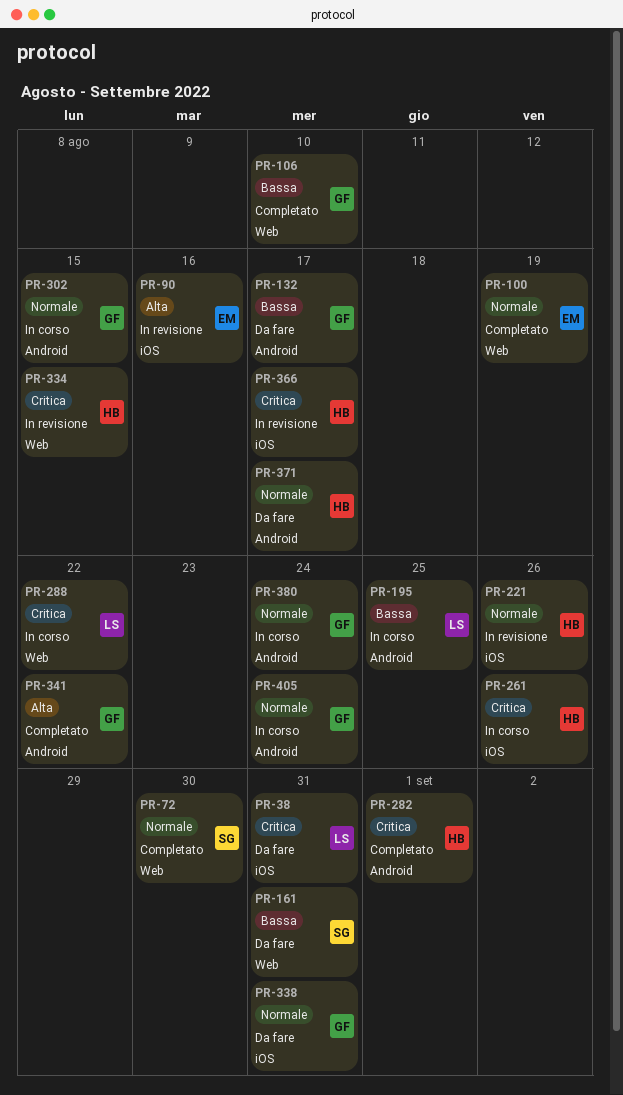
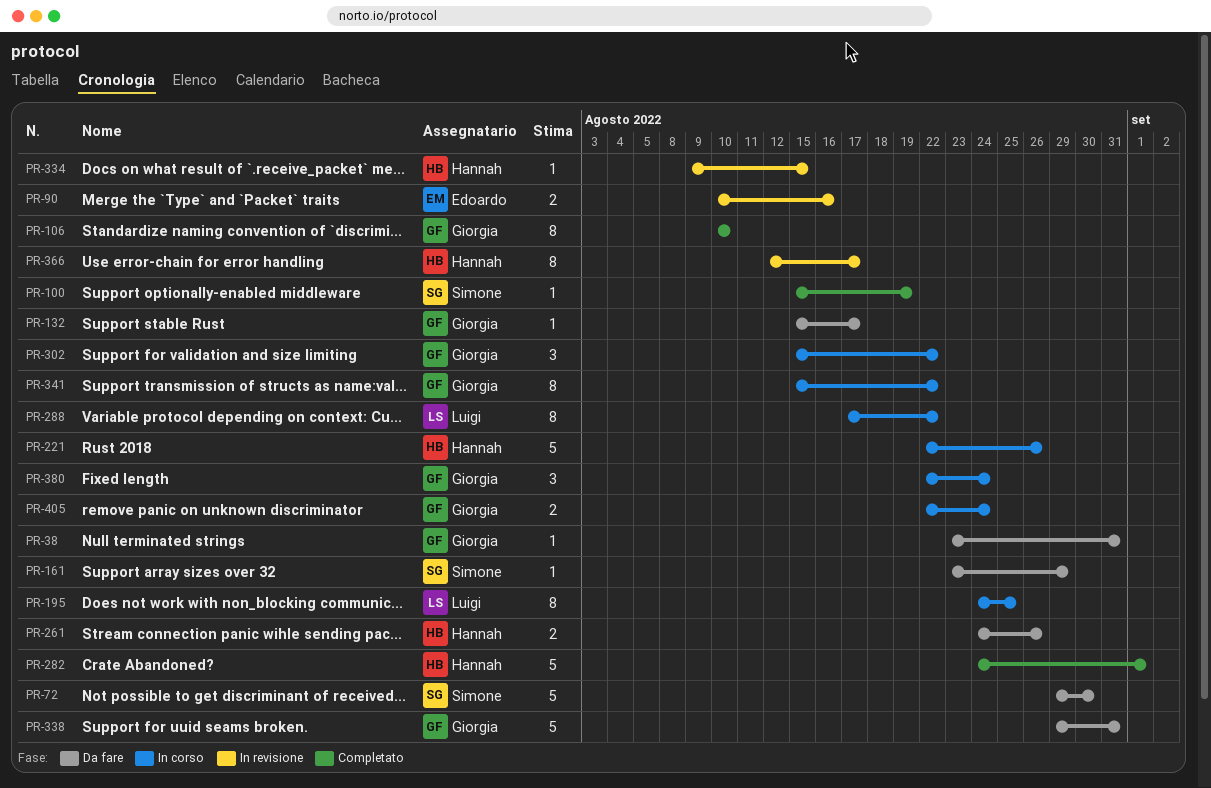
PR-38, owner: Luigi -> Giorgia
PR-72, status: Completato -> Da fare
PR-100, owner: Edoardo -> Simone
PR-161, due: Aug 31 -> Aug 29
PR-221, status: In revisione -> In corso
PR-261, status: In corso -> Da fare
PR-302, due: Aug 15 -> Aug 22
PR-341, status: Completato -> In corso
PR-371: present -> none

